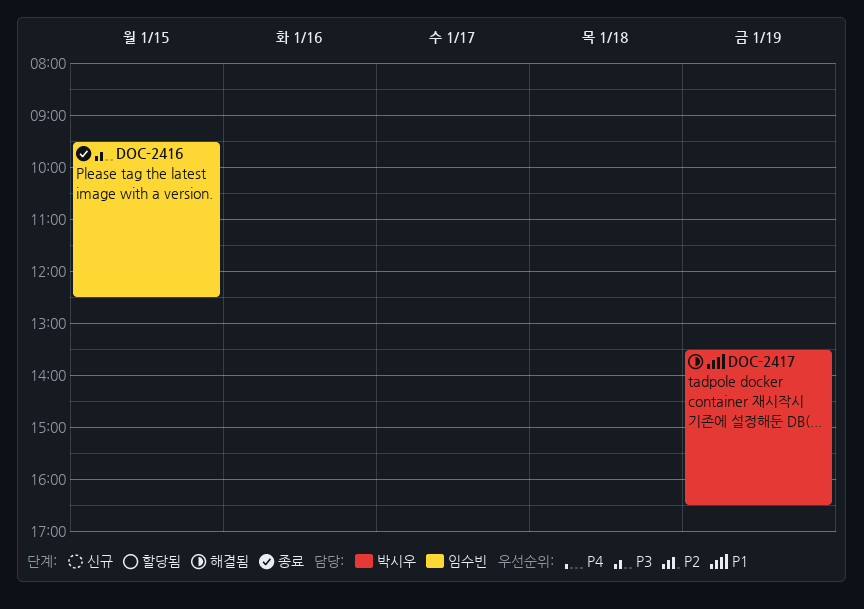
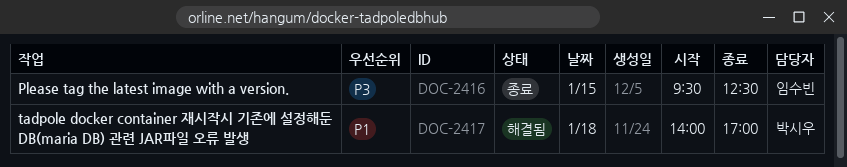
DOC-2417, day: Jan 19 -> Jan 18
DOC-2417, begins: 13:30 -> 14:00
DOC-2417, ends: 16:30 -> 17:00

